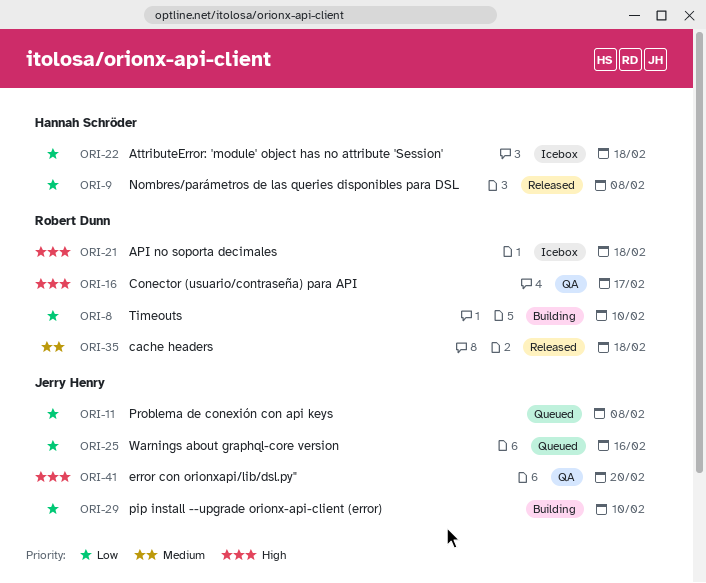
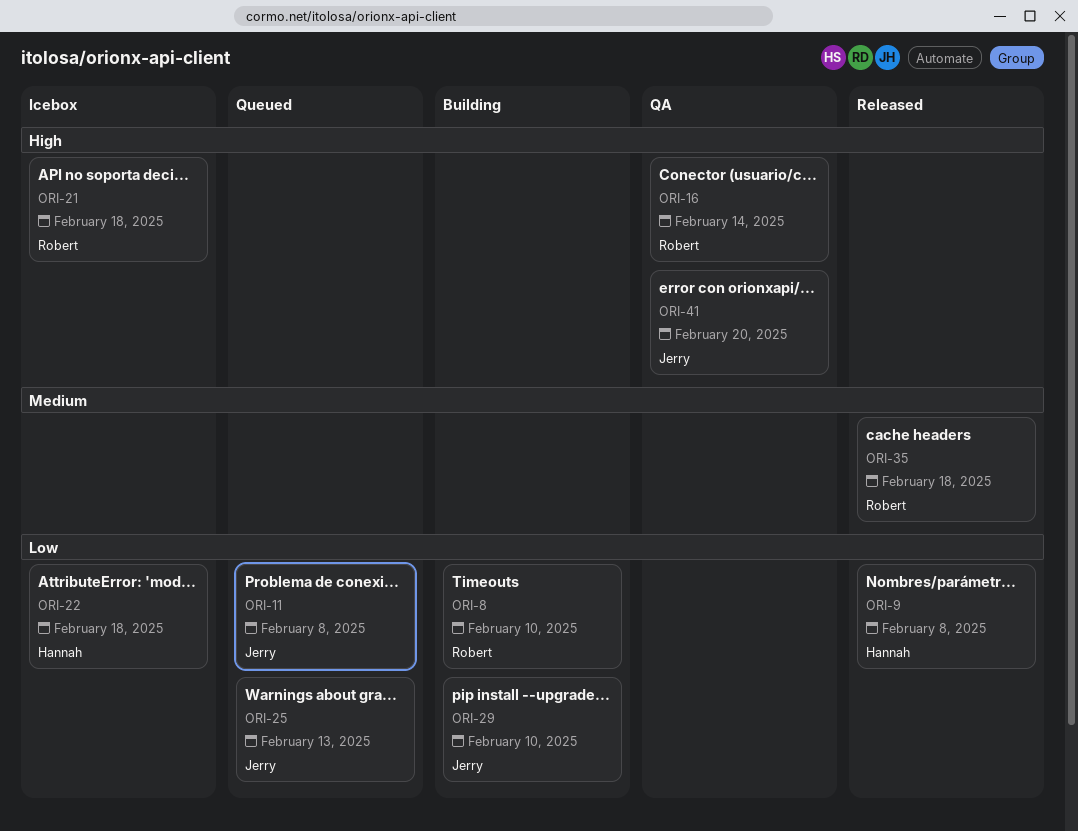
ORI-16, due: Feb 17 -> Feb 14
ORI-25, due: Feb 16 -> Feb 13

